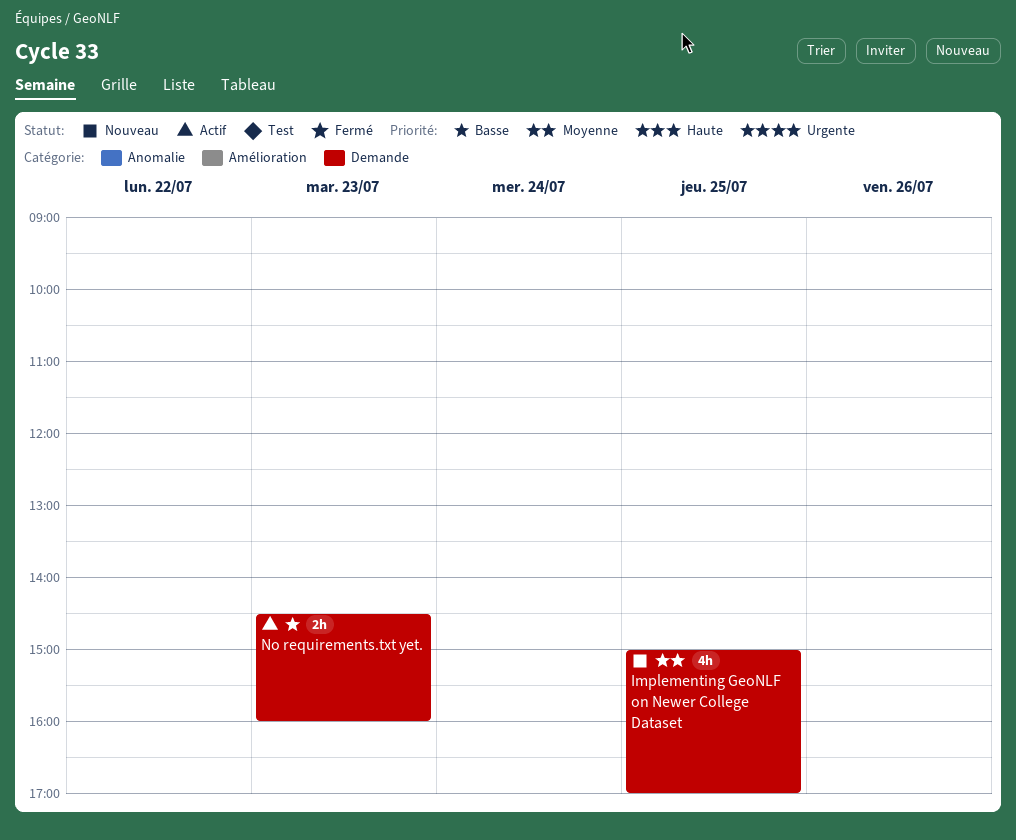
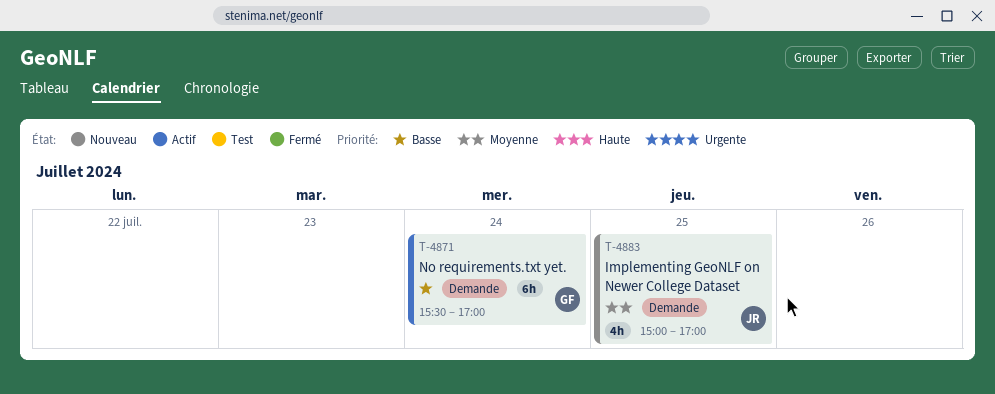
No requirements.txt yet., estimate: 2h -> 6h
No requirements.txt yet., day: Jul 23 -> Jul 24
No requirements.txt yet., begins: 14:30 -> 15:30
No requirements.txt yet., ends: 16:00 -> 17:00

